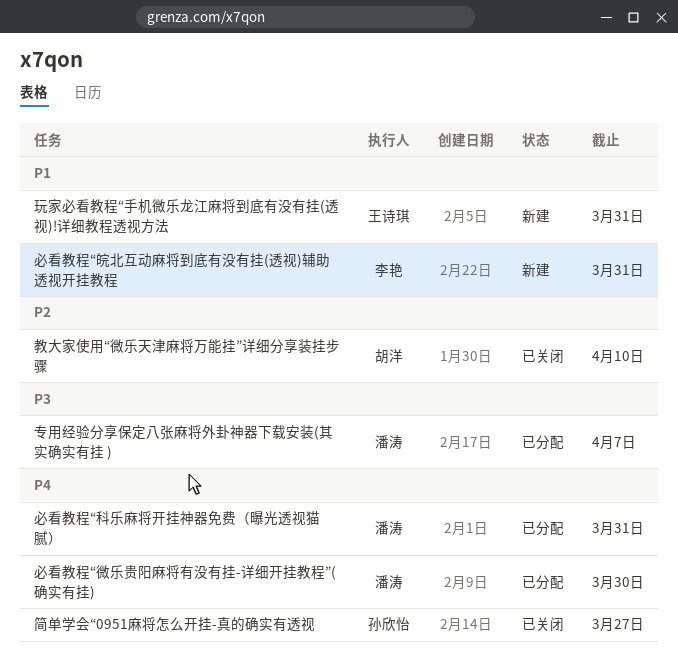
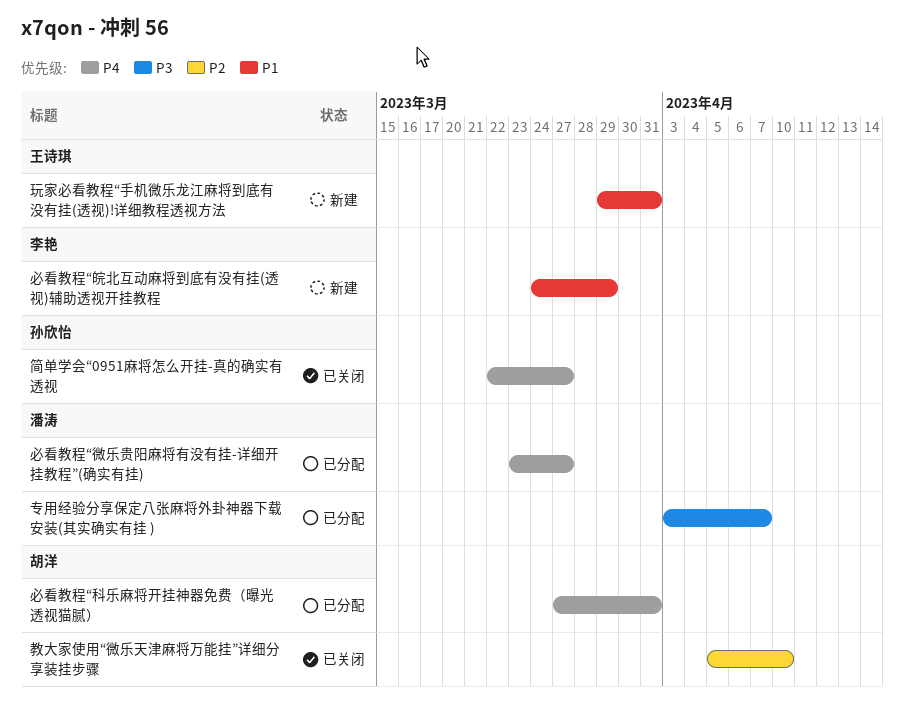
必看教程“微乐贵阳麻将有没有挂-详细开挂教程”(确实有挂), due: Mar 30 -> Mar 27
必看教程“皖北互动麻将到底有没有挂(透视)辅助透视开挂教程, due: Mar 31 -> Mar 29
必看教程“科乐麻将开挂神器免费（曝光透视猫腻）, owner: 潘涛 -> 胡洋

